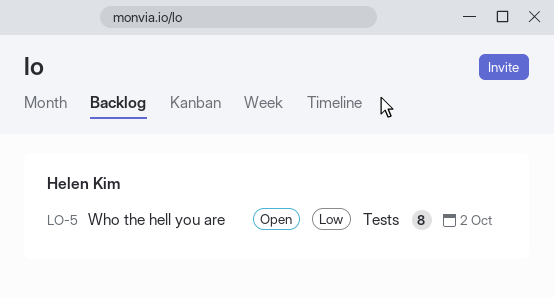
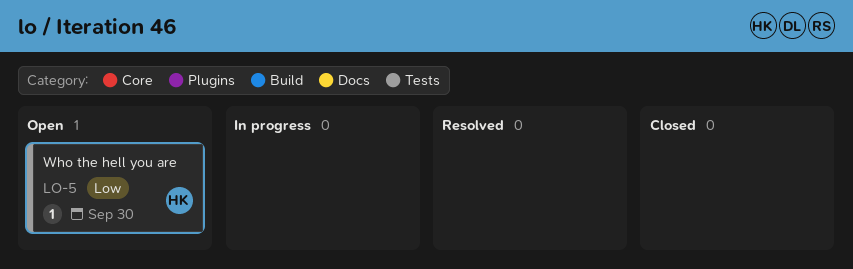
LO-5, estimate: 8 -> 1
LO-5, due: Oct 2 -> Sep 30

